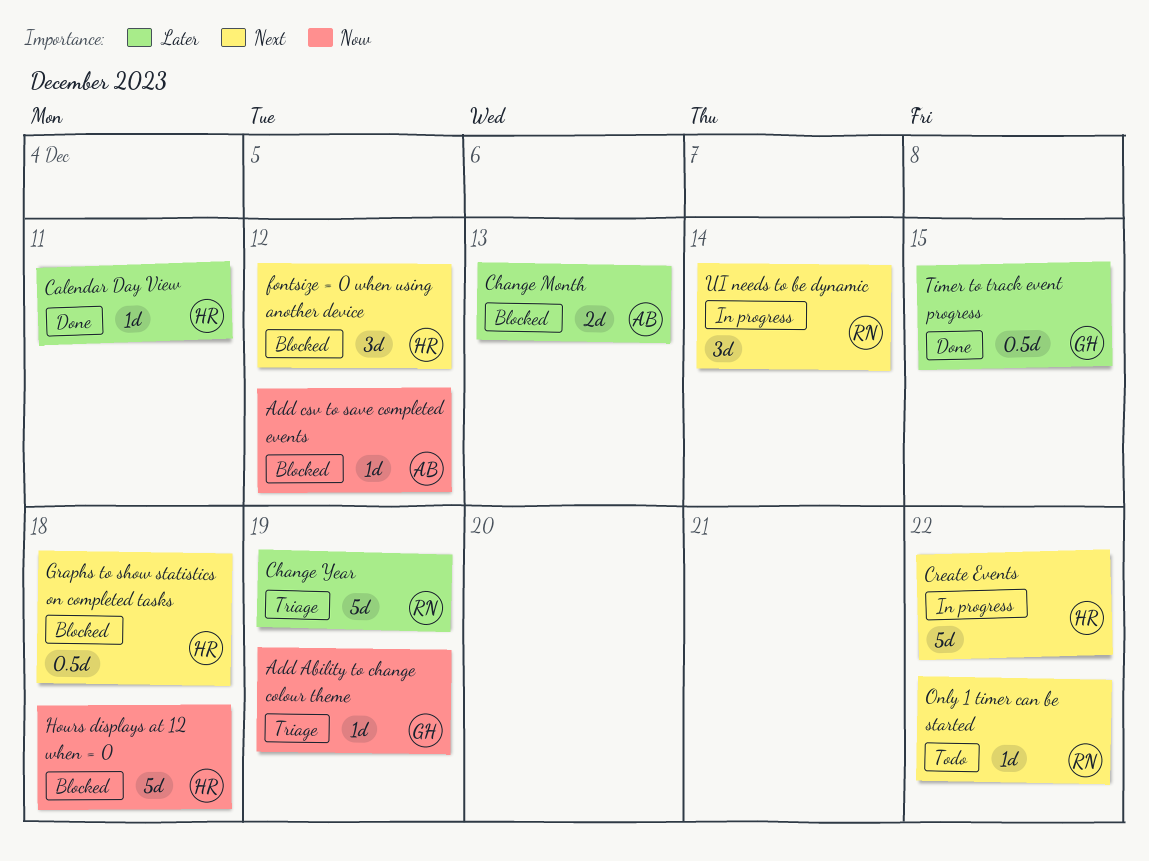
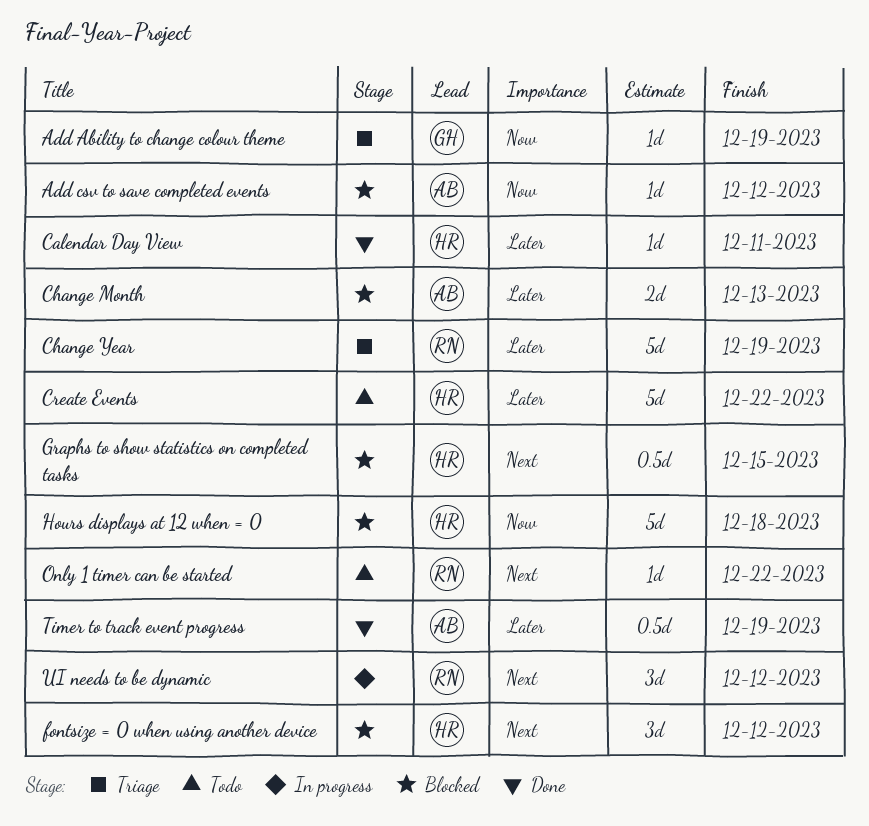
Create Events, status: In progress -> Todo
Create Events, priority: Next -> Later
Graphs to show statistics on completed tasks, due: Dec 18 -> Dec 15
Timer to track event progress, owner: GH -> AB
Timer to track event progress, due: Dec 15 -> Dec 19
UI needs to be dynamic, due: Dec 14 -> Dec 12

